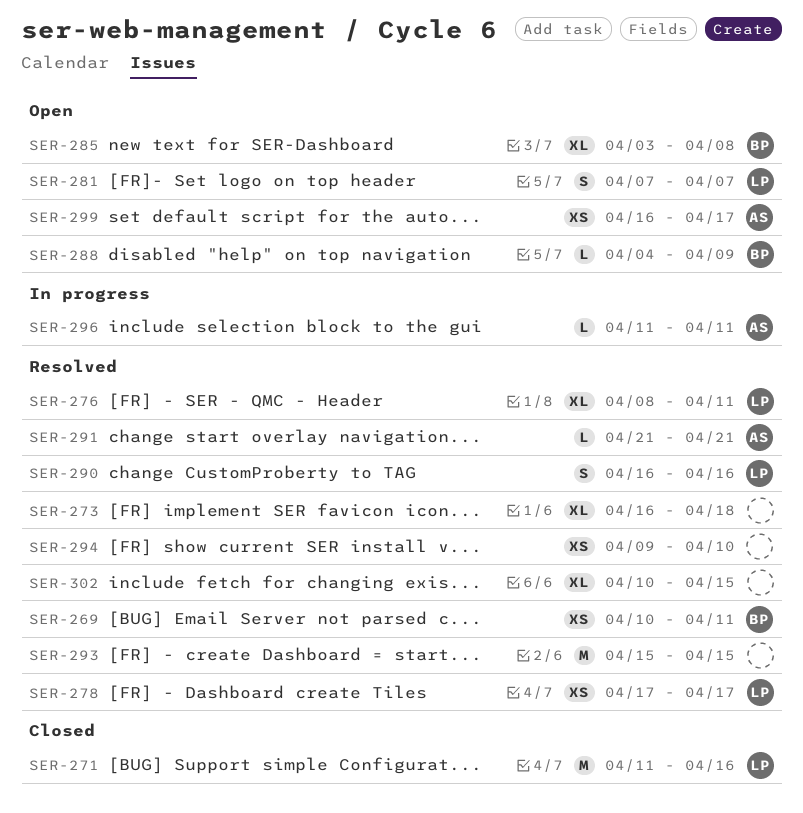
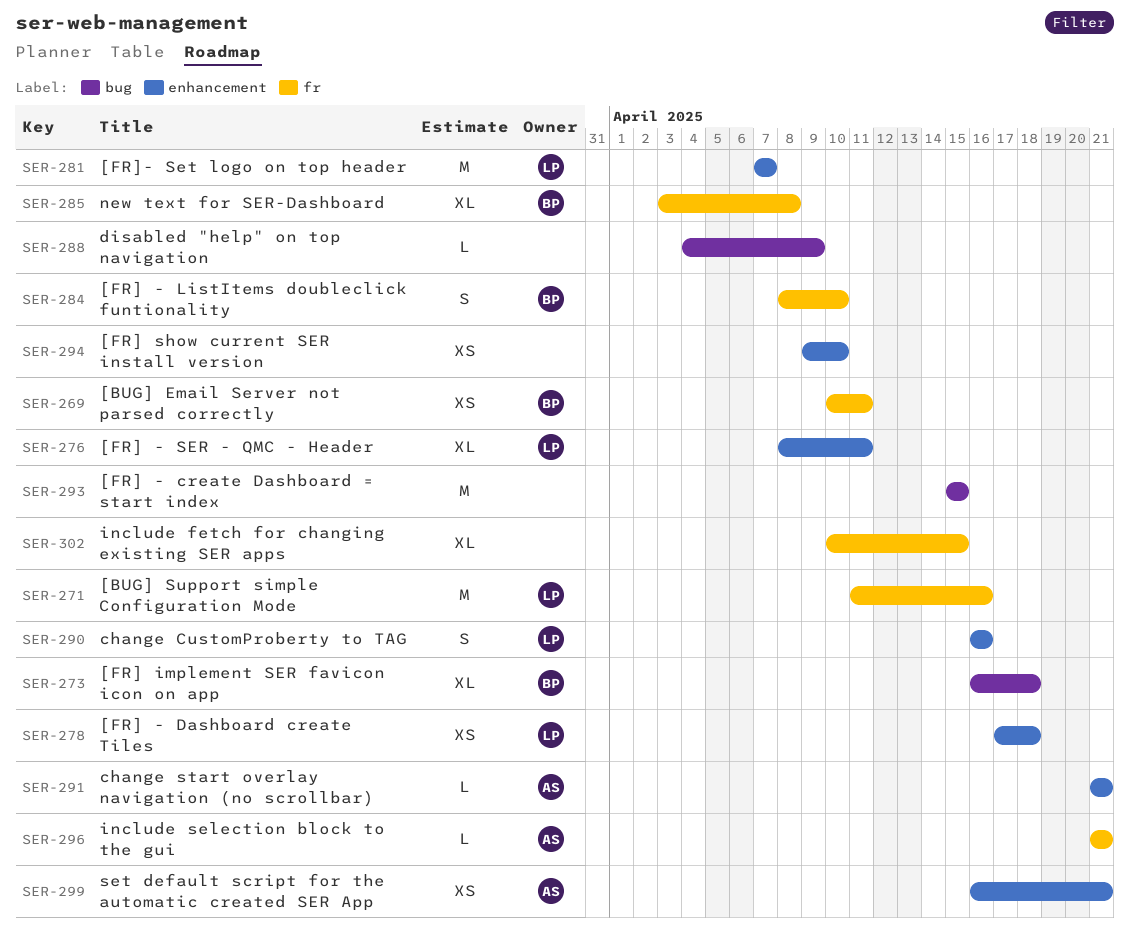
SER-273, owner: none -> BP
SER-278, due: Apr 17 -> Apr 18
SER-281, estimate: S -> M
SER-284: none -> present
SER-288, owner: BP -> none
SER-296, start: Apr 11 -> Apr 21
SER-296, due: Apr 11 -> Apr 21
SER-299, due: Apr 17 -> Apr 21

